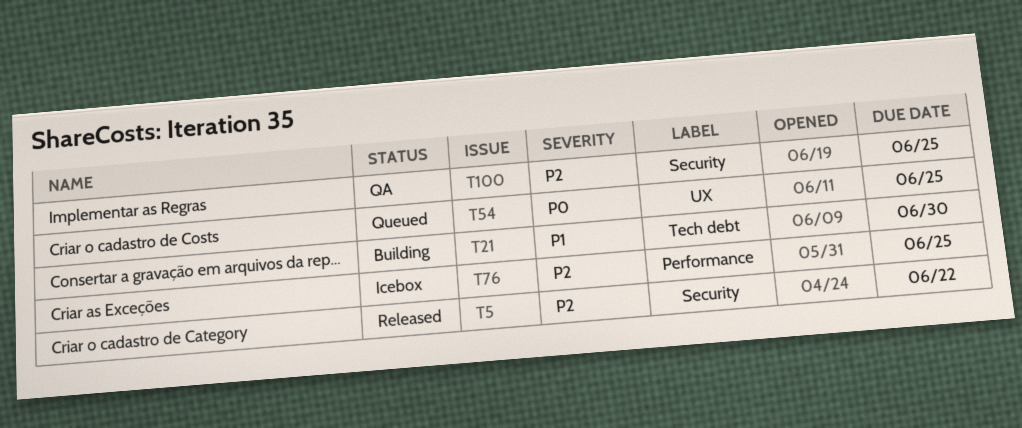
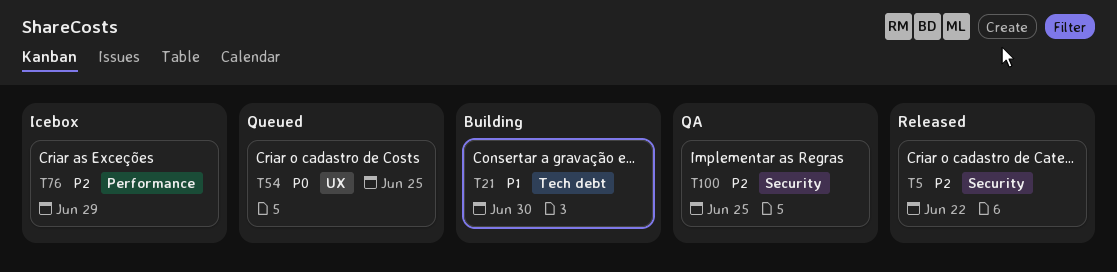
T76, due: Jun 25 -> Jun 29

